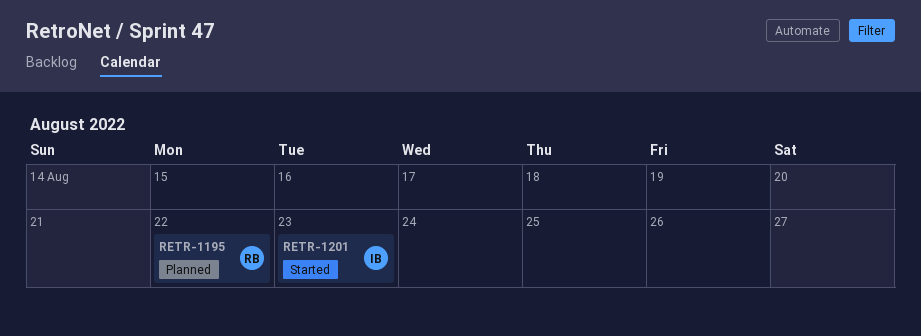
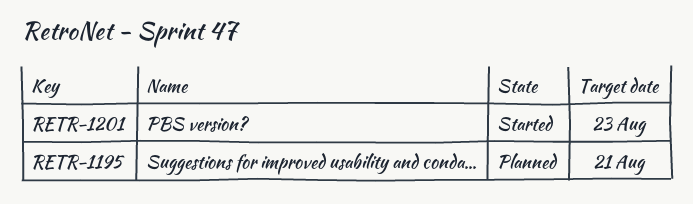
RETR-1195, due: Aug 22 -> Aug 21

